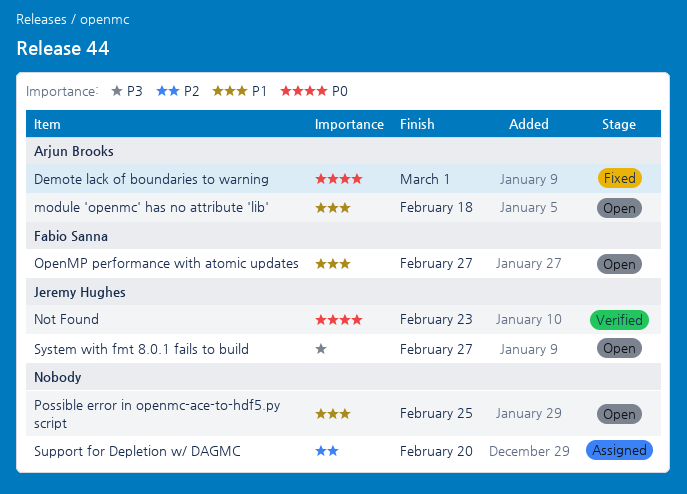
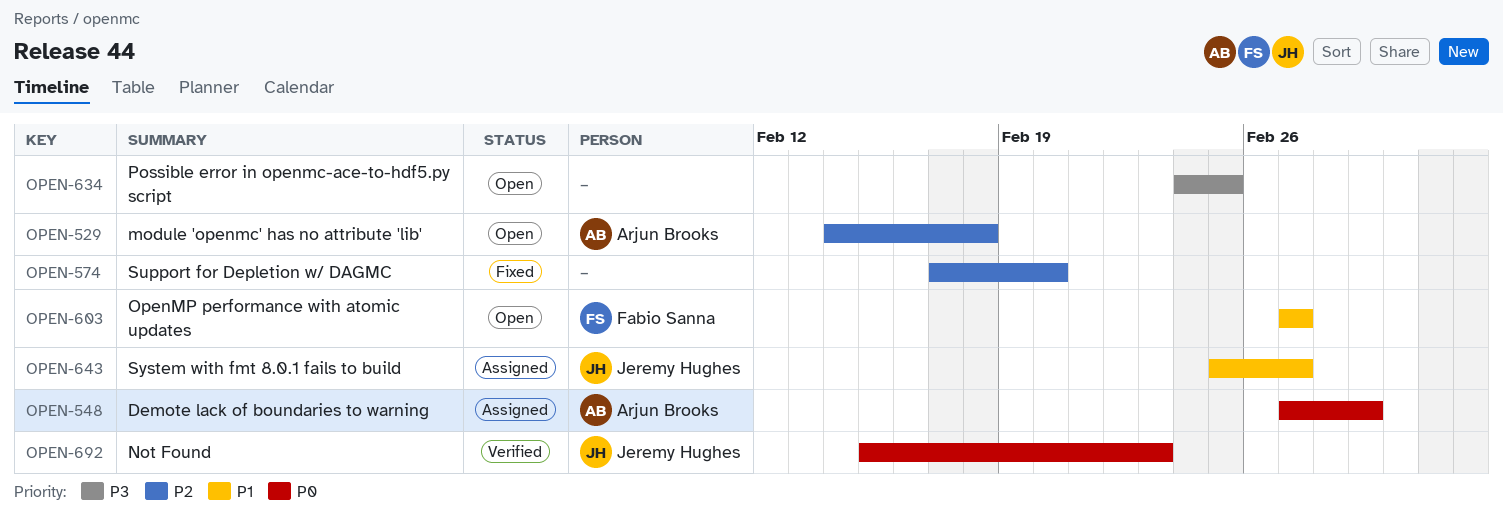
Demote lack of boundaries to warning, status: Fixed -> Assigned
module 'openmc' has no attribute 'lib', priority: P1 -> P2
Possible error in openmc-ace-to-hdf5.py script, priority: P1 -> P3
Support for Depletion w/ DAGMC, status: Assigned -> Fixed
System with fmt 8.0.1 fails to build, status: Open -> Assigned
System with fmt 8.0.1 fails to build, priority: P3 -> P1

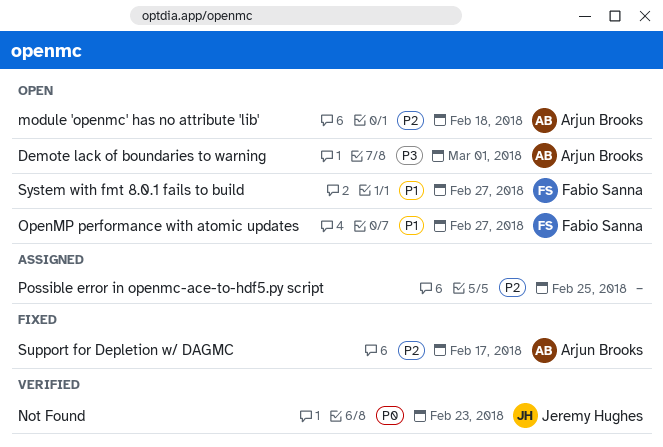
Demote lack of boundaries to warning, status: Assigned -> Open
Demote lack of boundaries to warning, priority: P0 -> P3
Possible error in openmc-ace-to-hdf5.py script, status: Open -> Assigned
Possible error in openmc-ace-to-hdf5.py script, priority: P3 -> P2
Support for Depletion w/ DAGMC, owner: none -> Arjun Brooks
Support for Depletion w/ DAGMC, due: Feb 20 -> Feb 17
System with fmt 8.0.1 fails to build, status: Assigned -> Open
System with fmt 8.0.1 fails to build, owner: Jeremy Hughes -> Fabio Sanna

